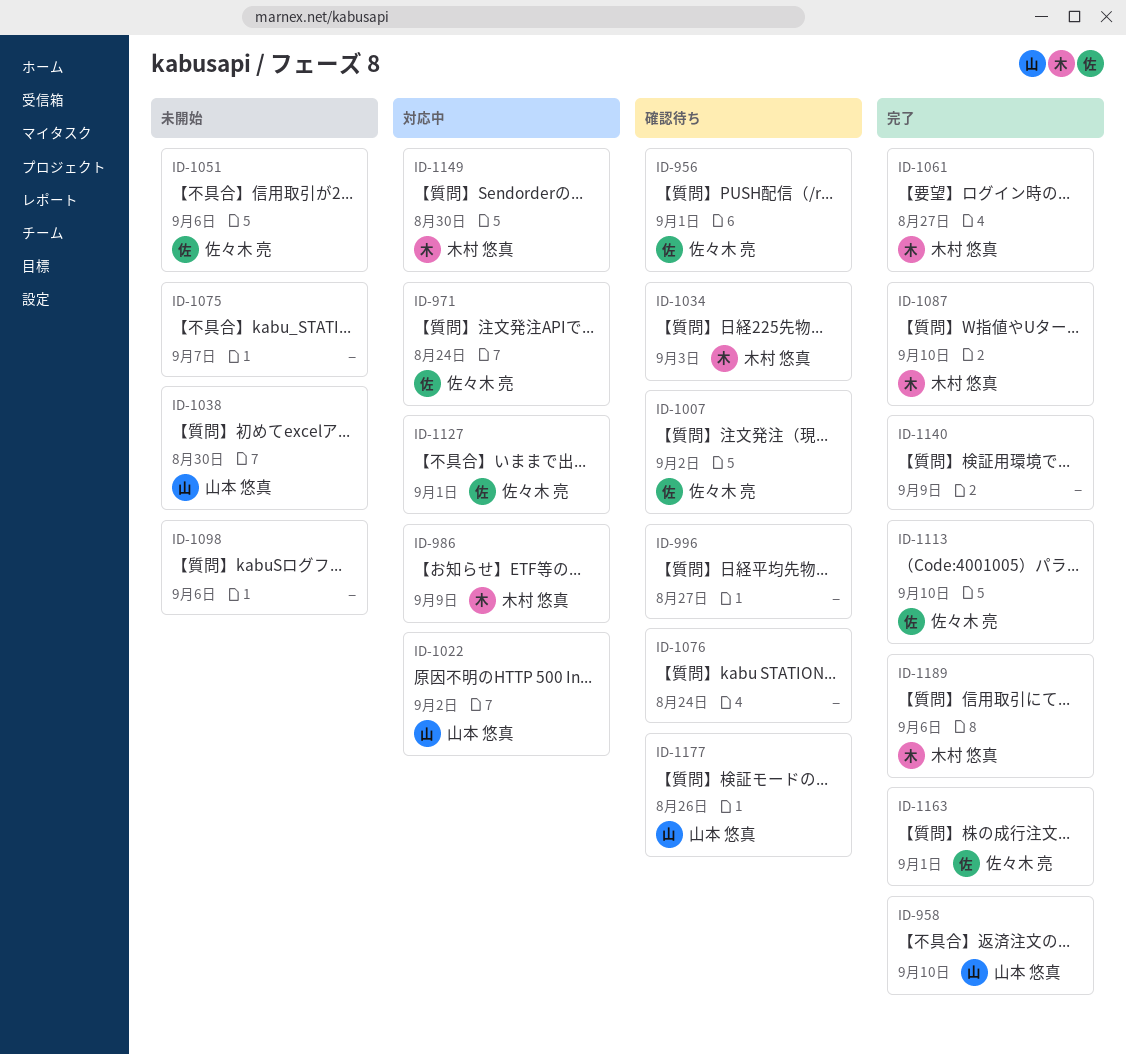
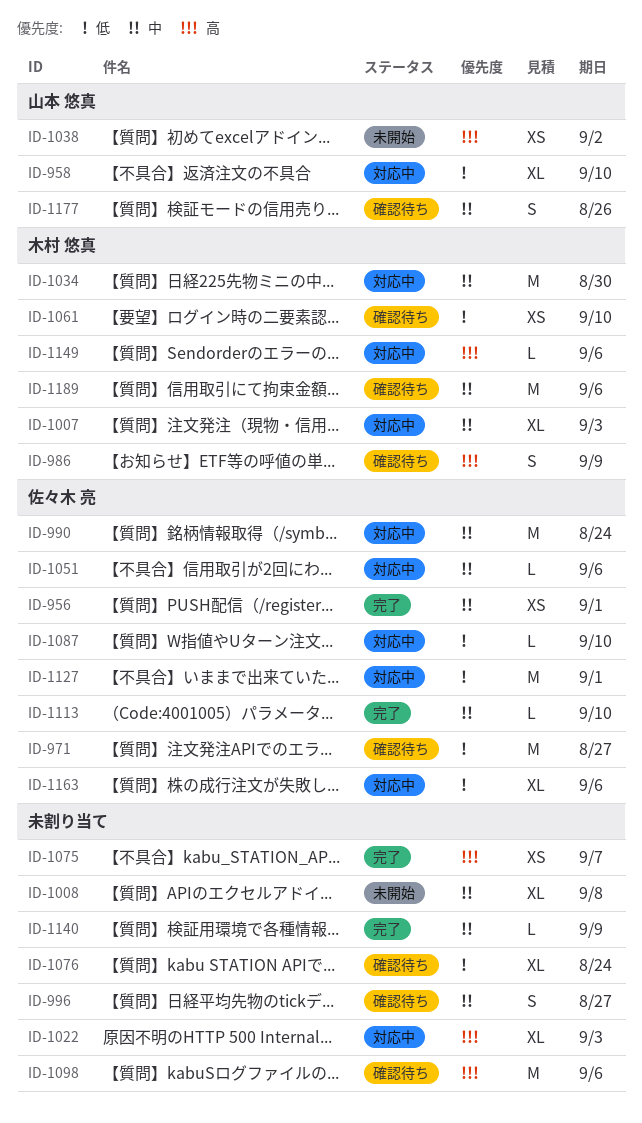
ID-956, status: 確認待ち -> 完了
ID-958, status: 完了 -> 対応中
ID-971, status: 対応中 -> 確認待ち
ID-971, due: Aug 24 -> Aug 27
ID-986, status: 対応中 -> 確認待ち
ID-990: none -> present
ID-1007, status: 確認待ち -> 対応中
ID-1007, owner: 佐々木 亮 -> 木村 悠真
ID-1007, due: Sep 2 -> Sep 3
ID-1008: none -> present
ID-1022, owner: 山本 悠真 -> none
ID-1022, due: Sep 2 -> Sep 3
ID-1034, status: 確認待ち -> 対応中
ID-1034, due: Sep 3 -> Aug 30
ID-1038, due: Aug 30 -> Sep 2
ID-1051, status: 未開始 -> 対応中
ID-1061, status: 完了 -> 確認待ち
ID-1061, due: Aug 27 -> Sep 10
ID-1075, status: 未開始 -> 完了
ID-1087, status: 完了 -> 対応中
ID-1087, owner: 木村 悠真 -> 佐々木 亮
ID-1098, status: 未開始 -> 確認待ち
ID-1149, due: Aug 30 -> Sep 6
ID-1163, status: 完了 -> 対応中
ID-1163, due: Sep 1 -> Sep 6
ID-1189, status: 完了 -> 確認待ち

